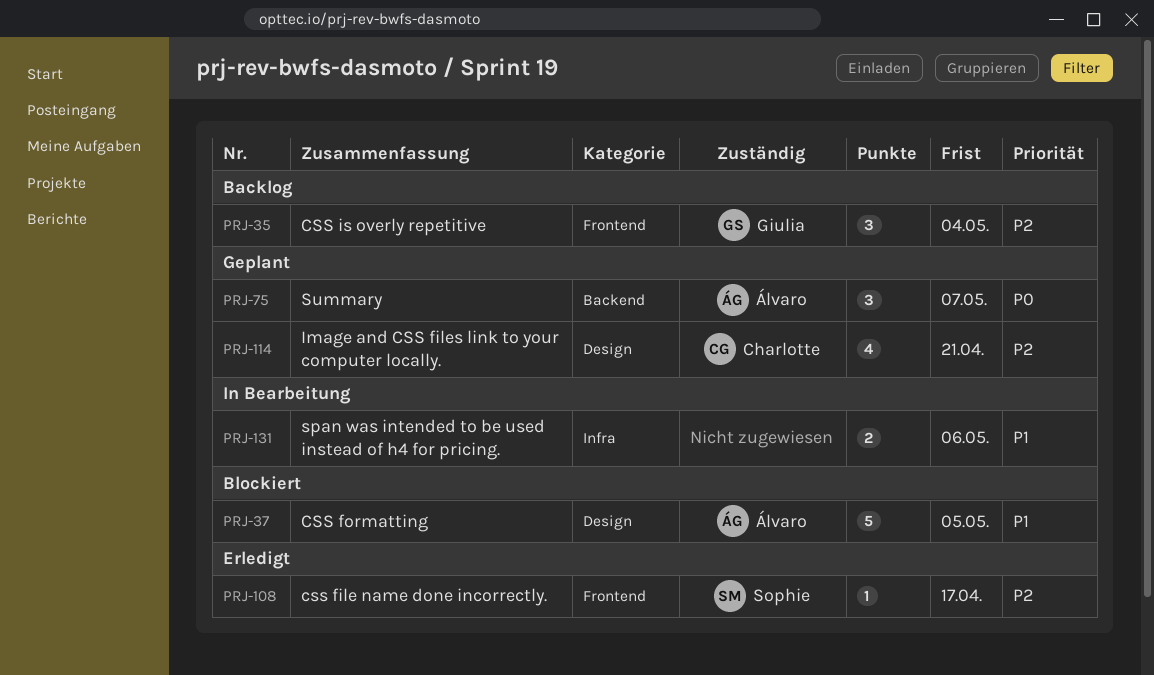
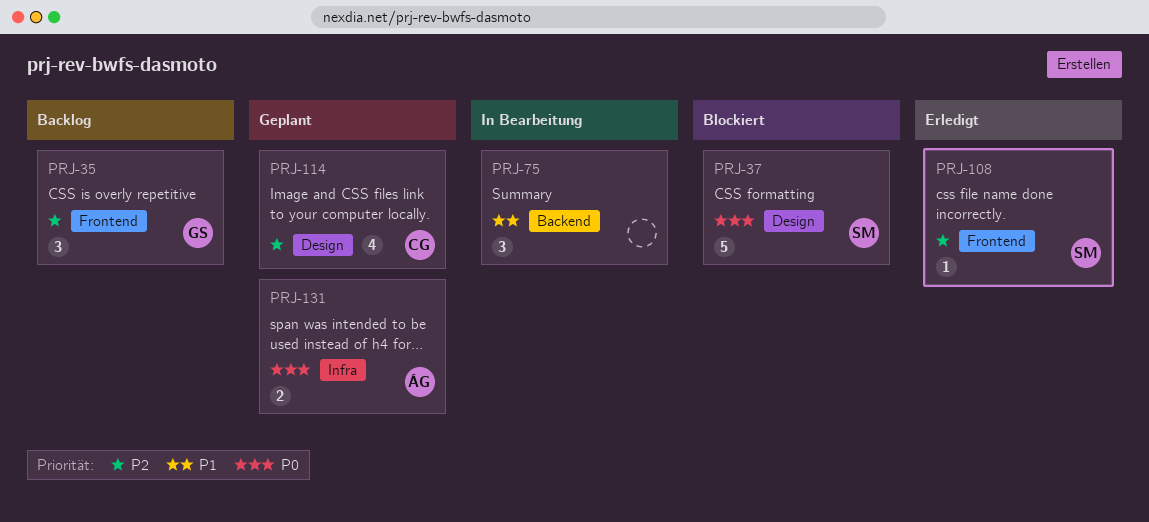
PRJ-37, owner: Álvaro -> Sophie
PRJ-37, priority: P1 -> P0
PRJ-75, status: Geplant -> In Bearbeitung
PRJ-75, owner: Álvaro -> none
PRJ-75, priority: P0 -> P1
PRJ-131, status: In Bearbeitung -> Geplant
PRJ-131, owner: none -> Álvaro
PRJ-131, priority: P1 -> P0

